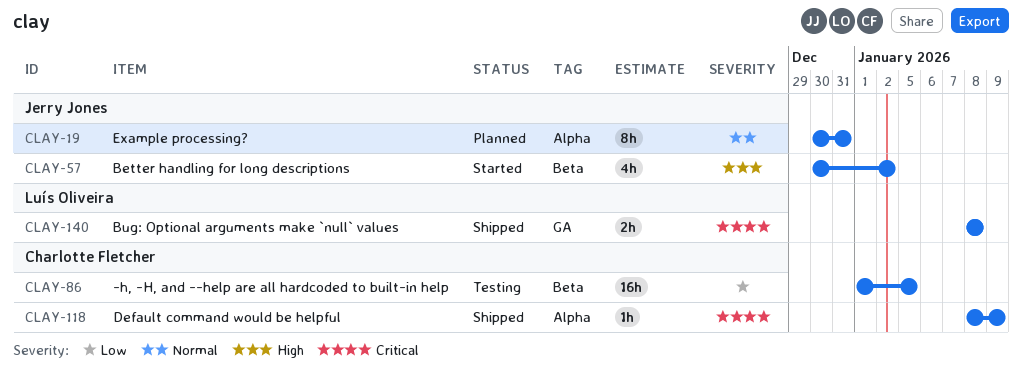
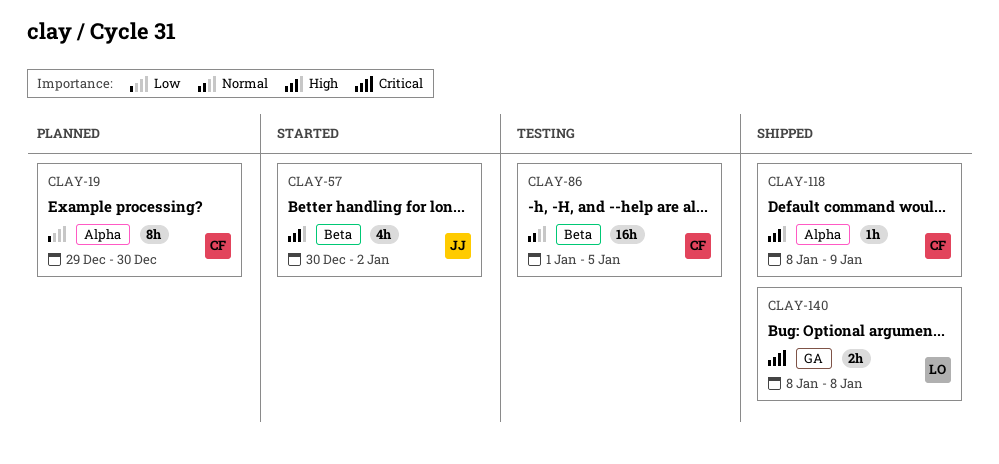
CLAY-19, owner: Jerry Jones -> Charlotte Fletcher
CLAY-19, priority: Normal -> Low
CLAY-19, start: Dec 30 -> Dec 29
CLAY-19, due: Dec 31 -> Dec 30
CLAY-86, priority: Low -> Normal
CLAY-118, priority: Critical -> High

